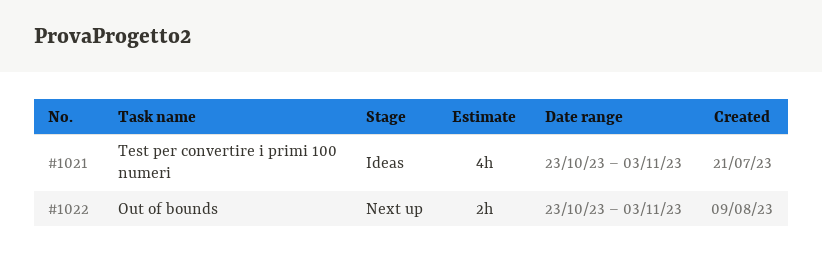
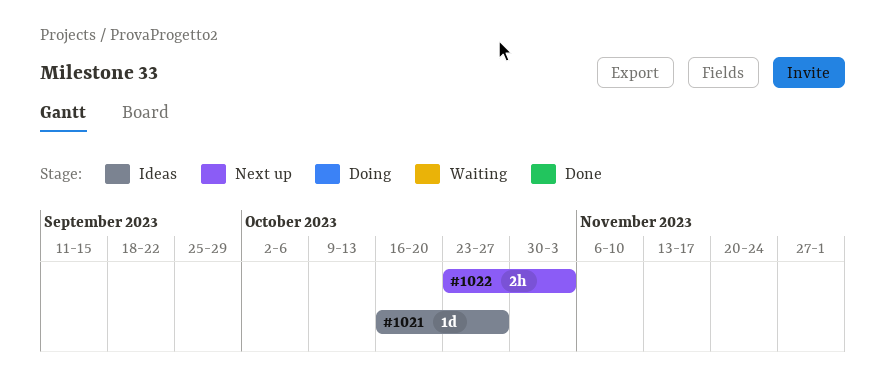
#1021, estimate: 4h -> 1d
#1021, start: Oct 23 -> Oct 16
#1021, due: Nov 3 -> Oct 27

